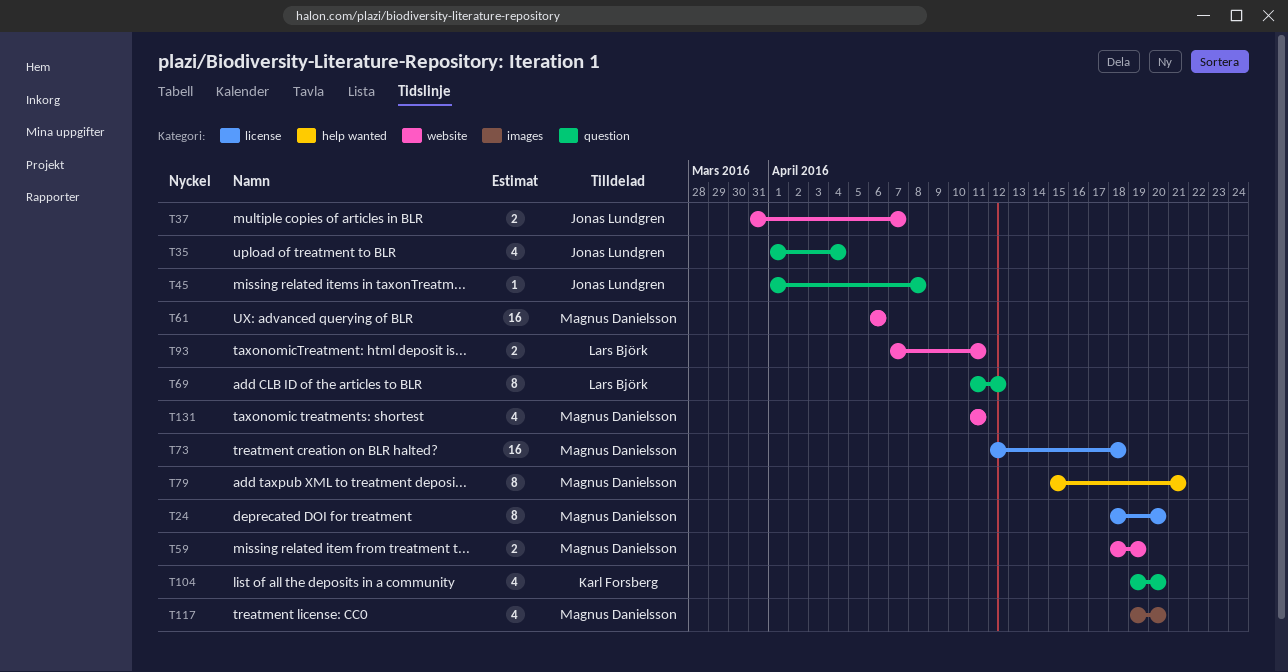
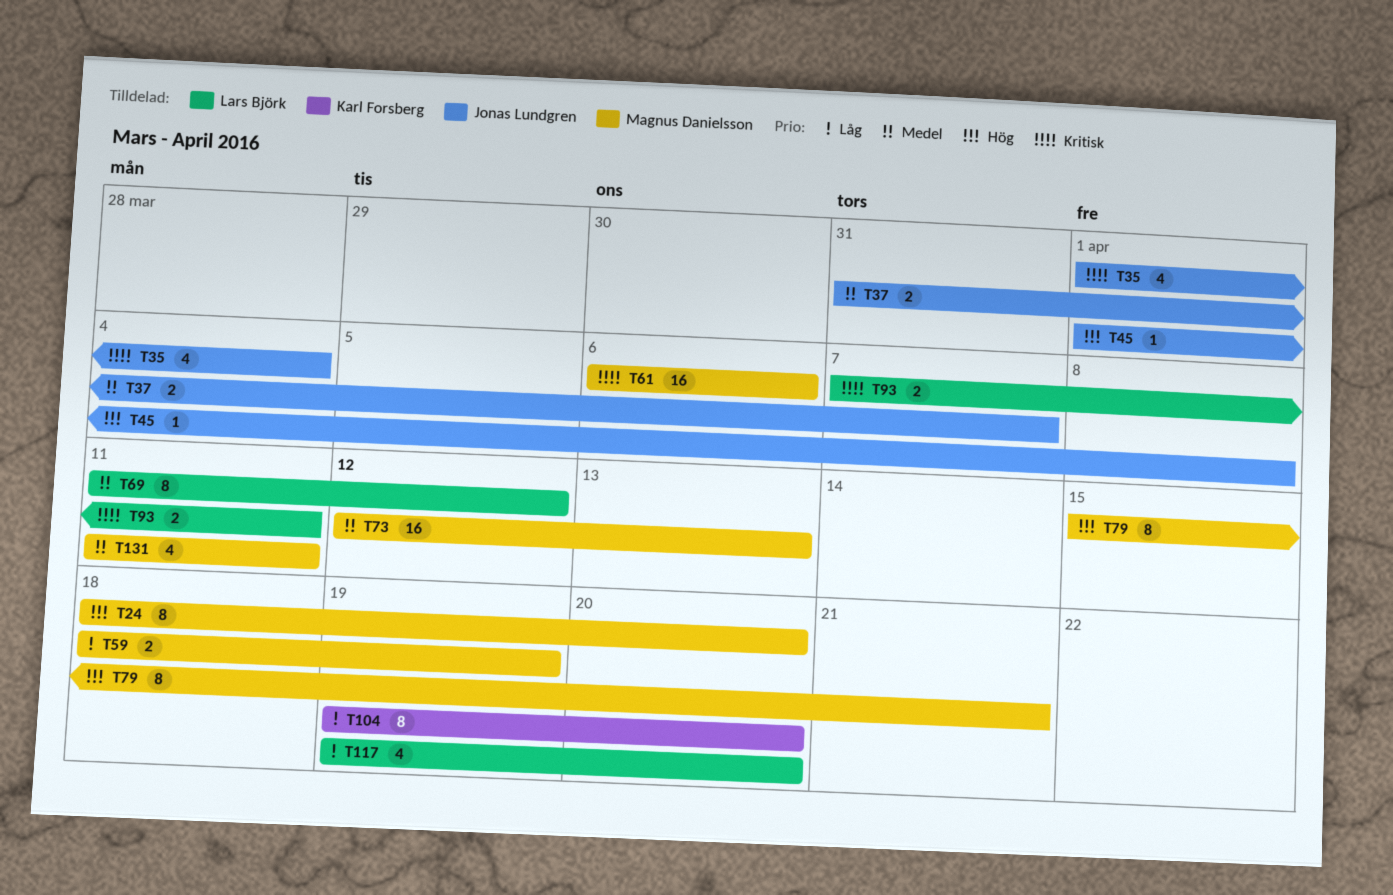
T73, due: Apr 18 -> Apr 13
T104, estimate: 4 -> 8
T117, owner: Magnus Danielsson -> Lars Björk

